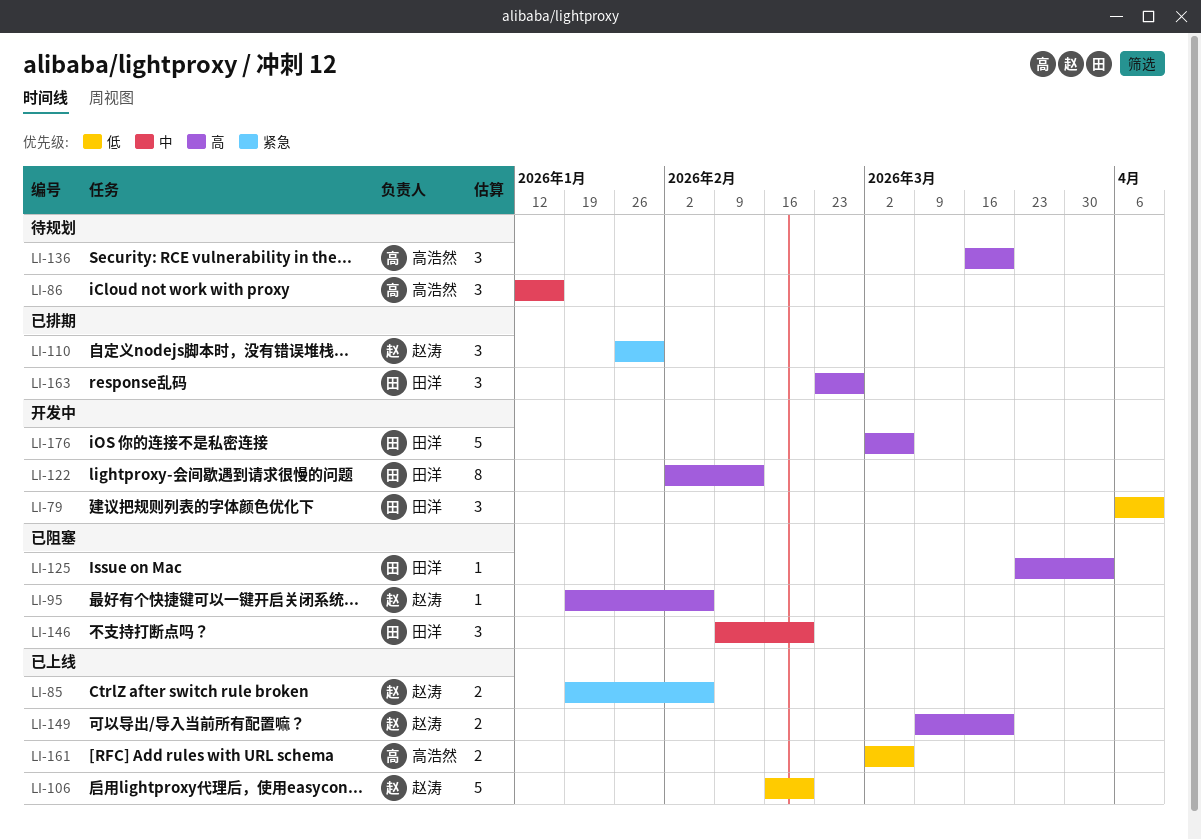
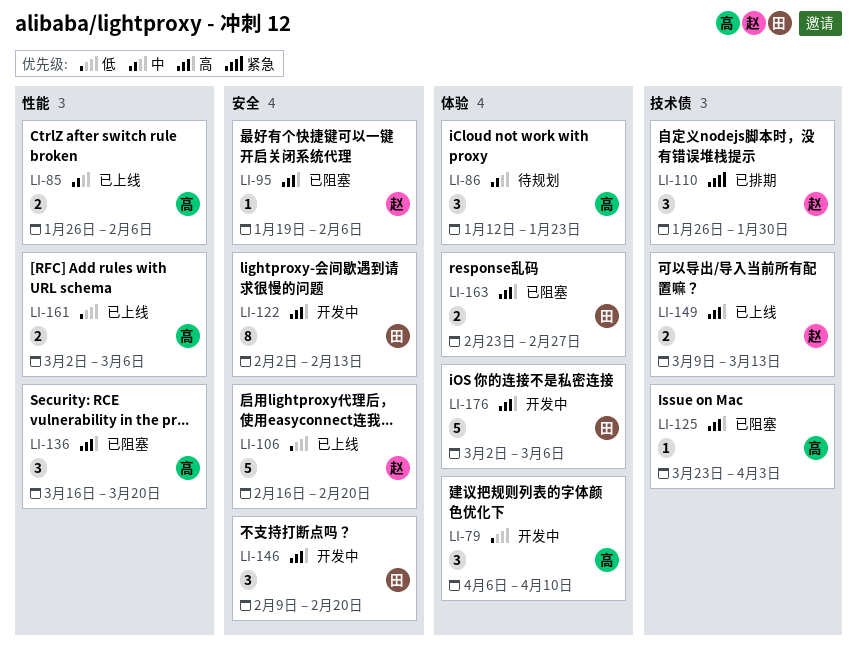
LI-79, owner: 田洋 -> 高浩然
LI-85, owner: 赵涛 -> 高浩然
LI-85, priority: 紧急 -> 中
LI-85, start: Jan 19 -> Jan 26
LI-86, due: Jan 16 -> Jan 23
LI-125, owner: 田洋 -> 高浩然
LI-136, status: 待规划 -> 已阻塞
LI-146, status: 已阻塞 -> 开发中
LI-146, priority: 中 -> 高
LI-149, due: Mar 20 -> Mar 13
LI-163, status: 已排期 -> 已阻塞
LI-163, estimate: 3 -> 2

